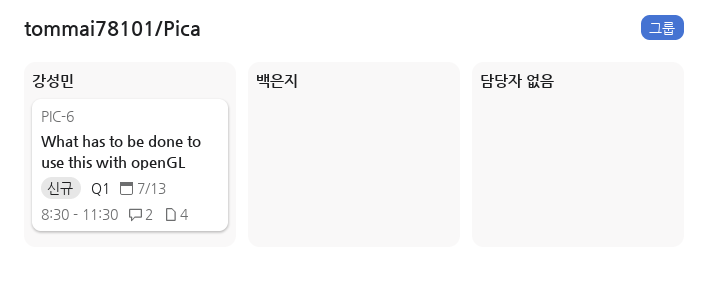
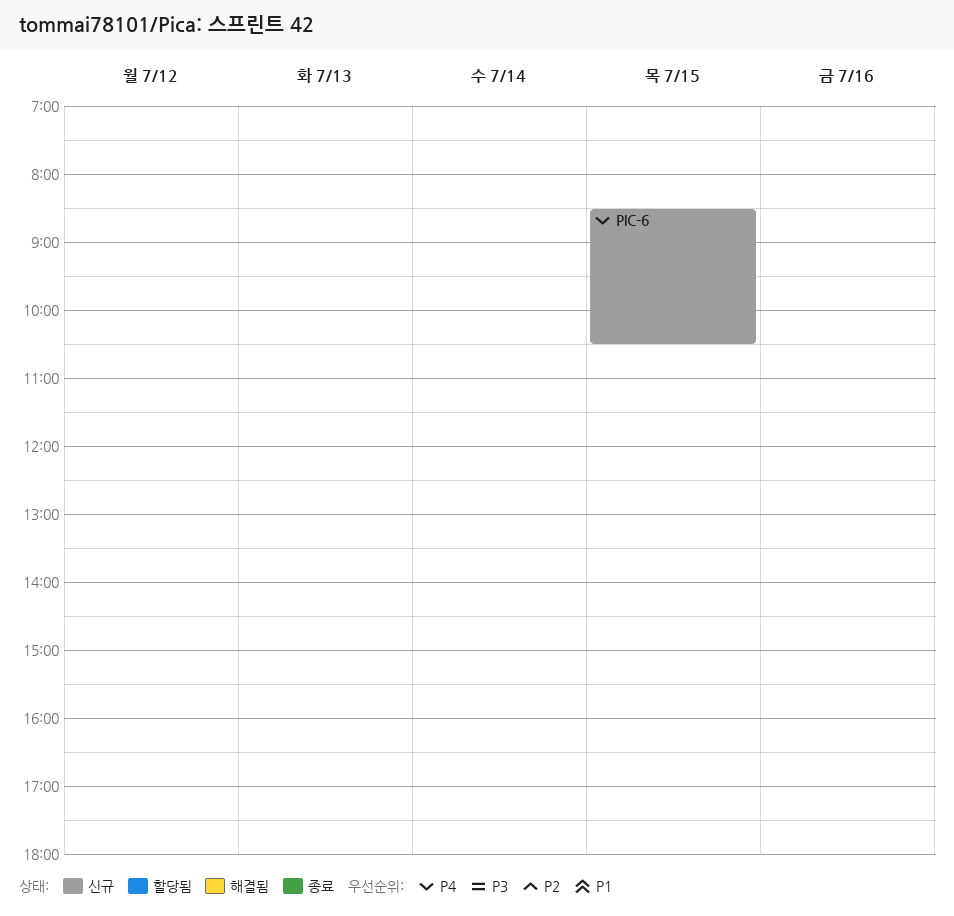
PIC-6, day: Jul 13 -> Jul 15
PIC-6, ends: 11:30 -> 10:30

